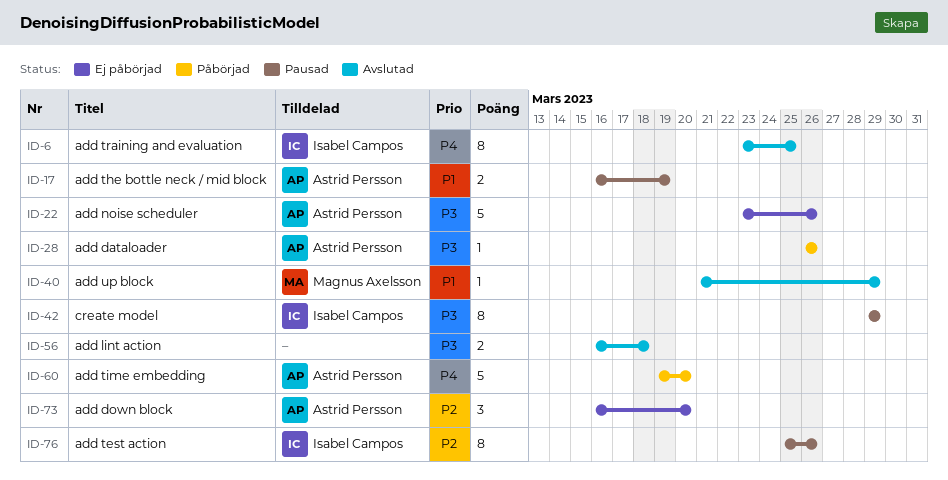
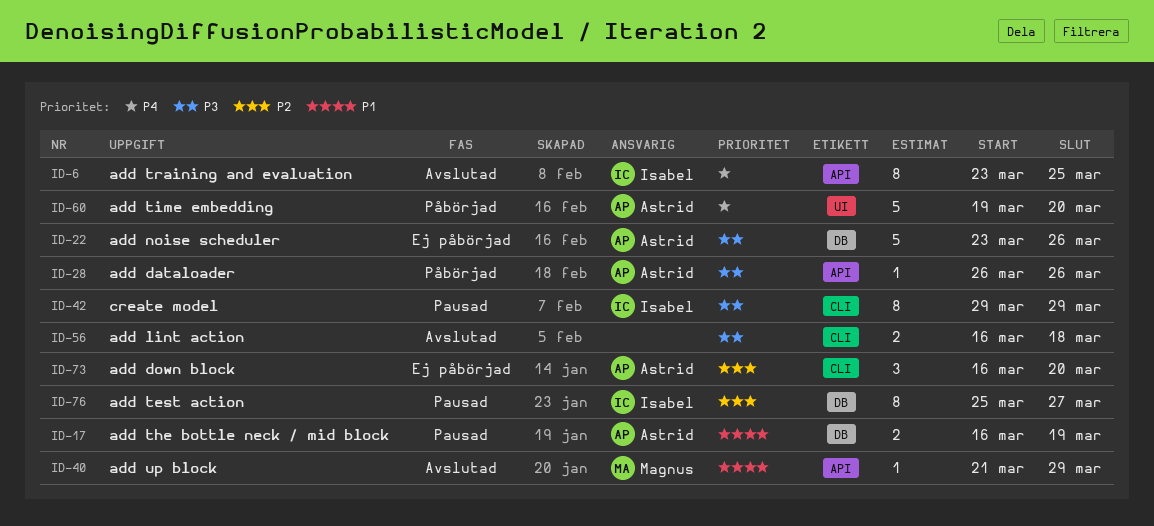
ID-76, due: Mar 26 -> Mar 27

